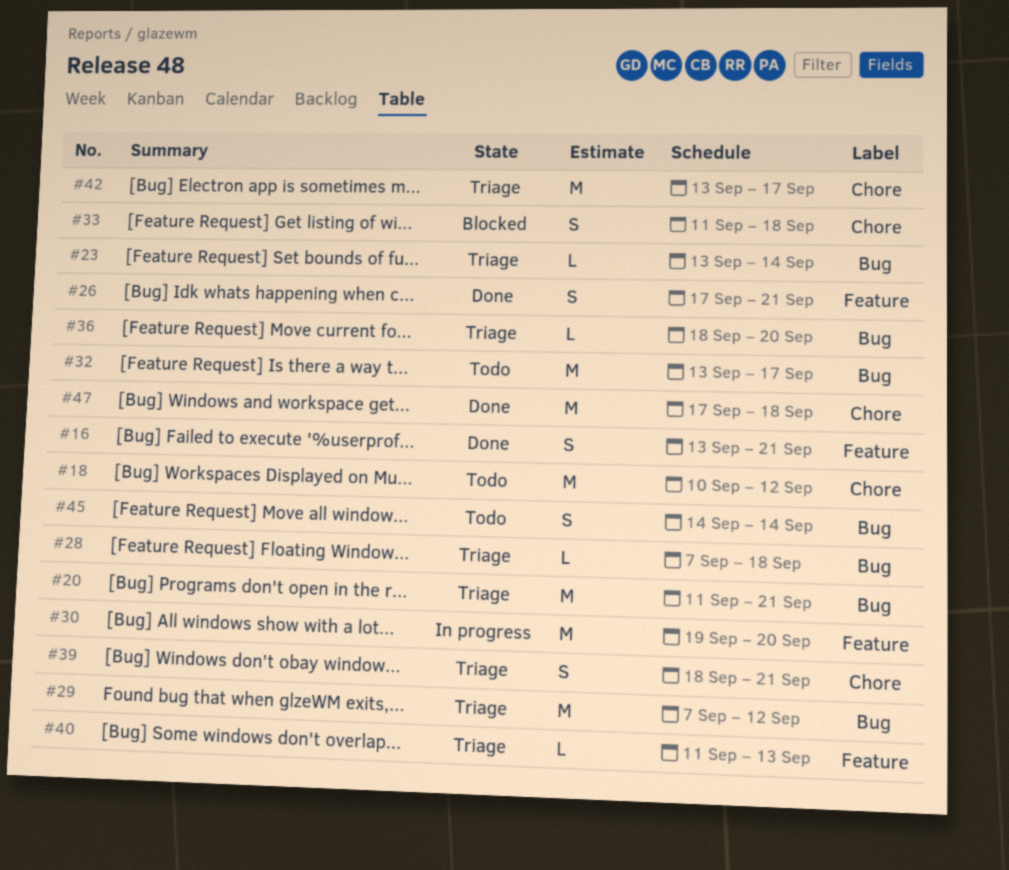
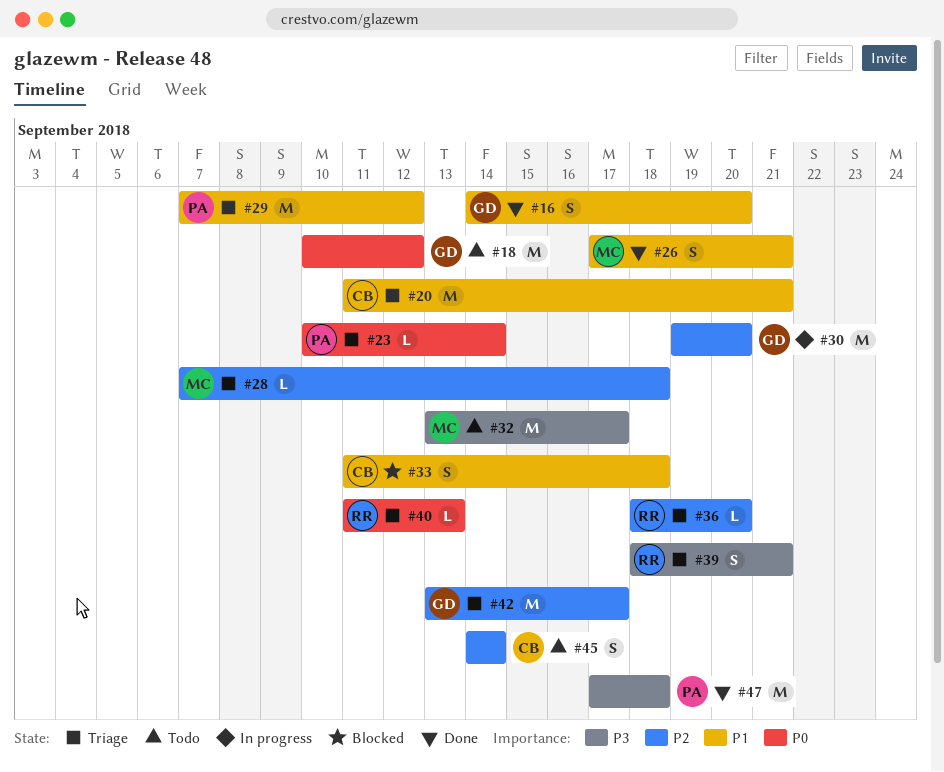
#16, start: Sep 13 -> Sep 14
#16, due: Sep 21 -> Sep 20
#23, start: Sep 13 -> Sep 10

